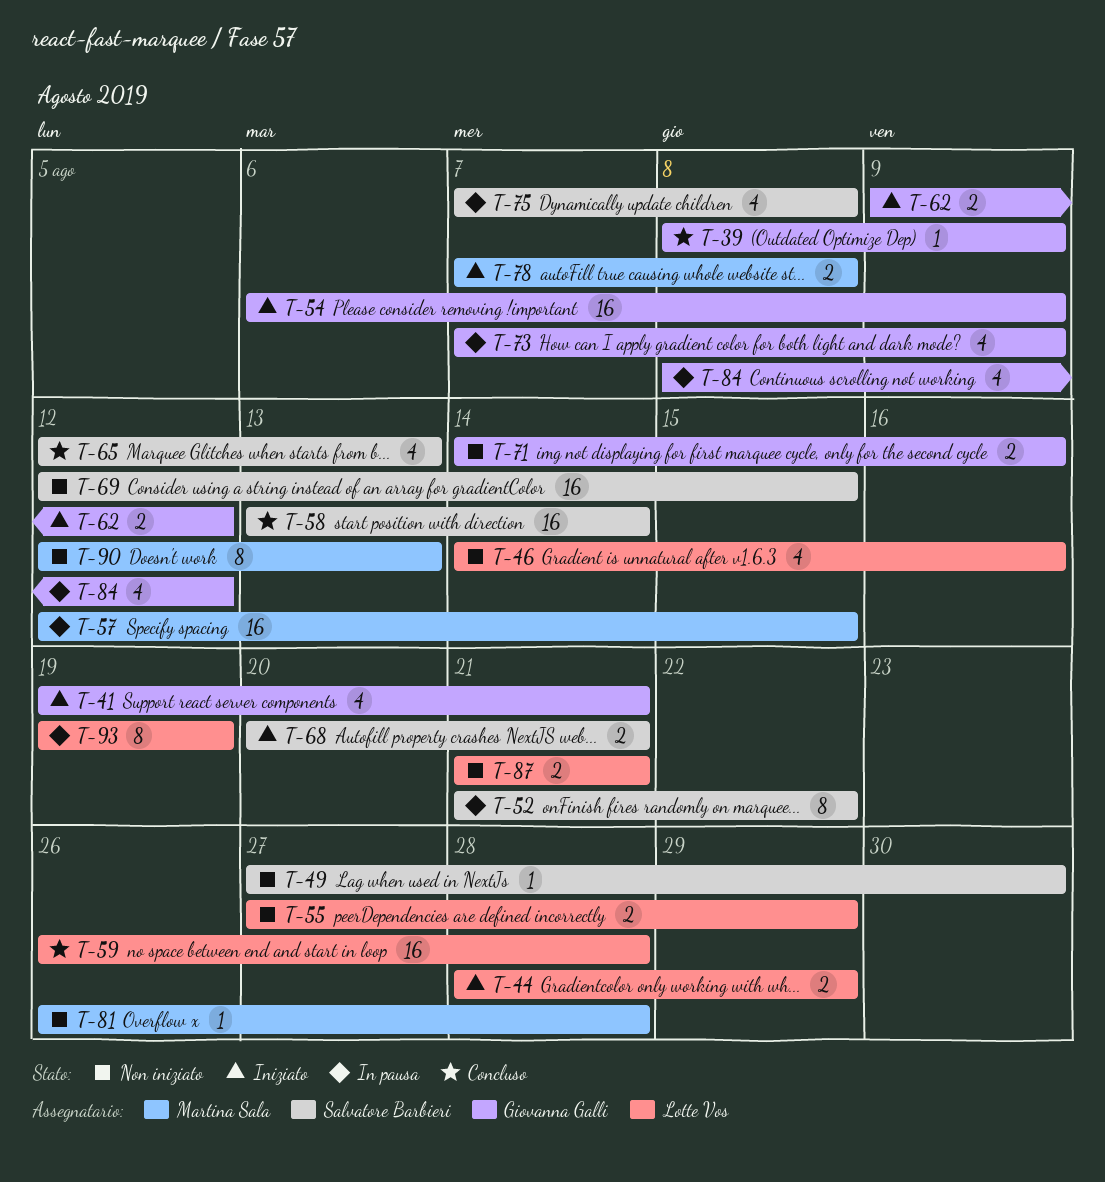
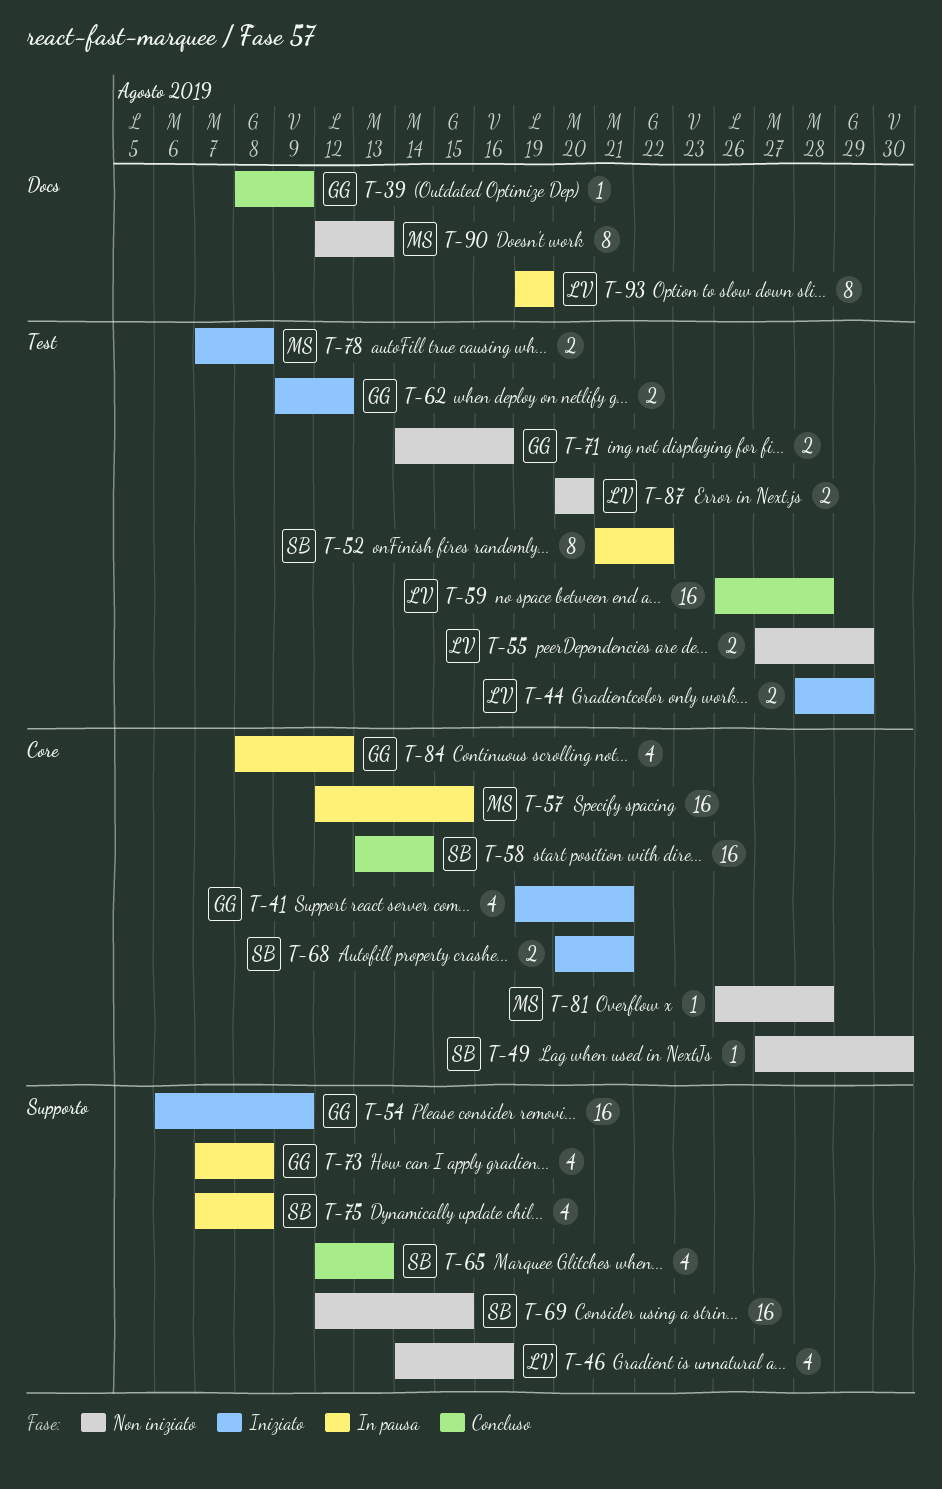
T-73, due: Aug 9 -> Aug 8
T-87, start: Aug 21 -> Aug 20
T-87, due: Aug 21 -> Aug 20

